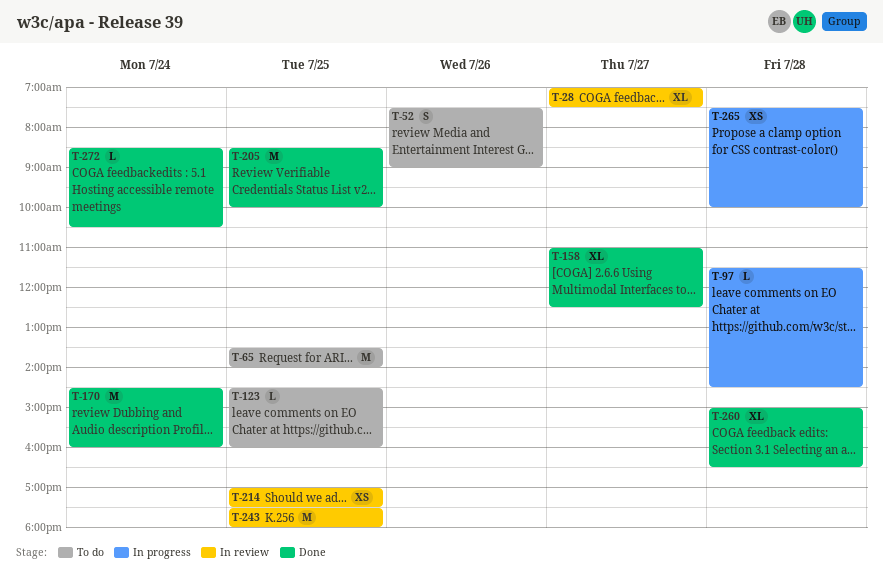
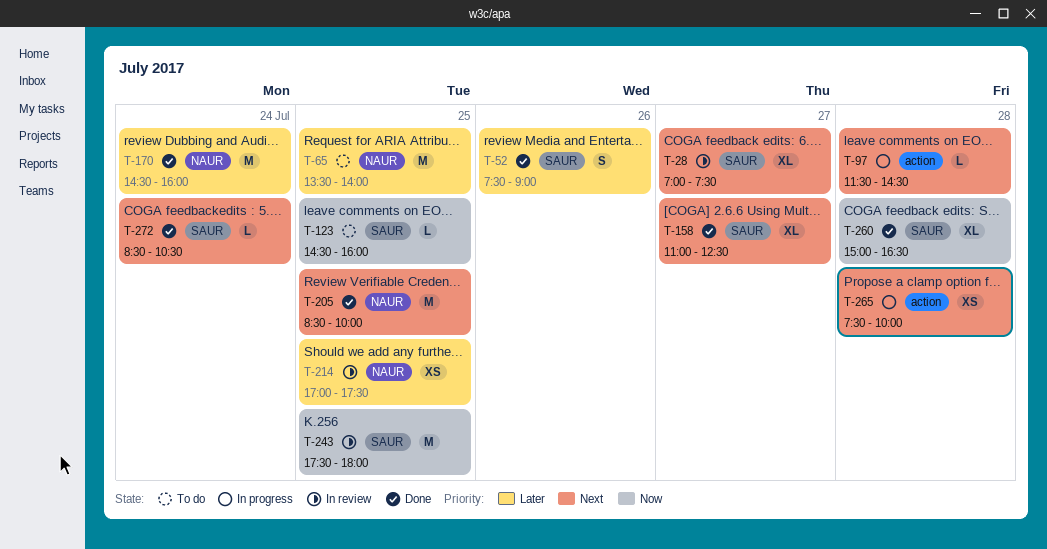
T-52, status: To do -> Done

